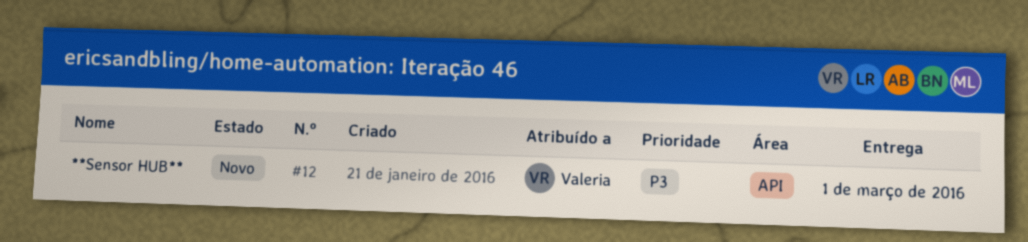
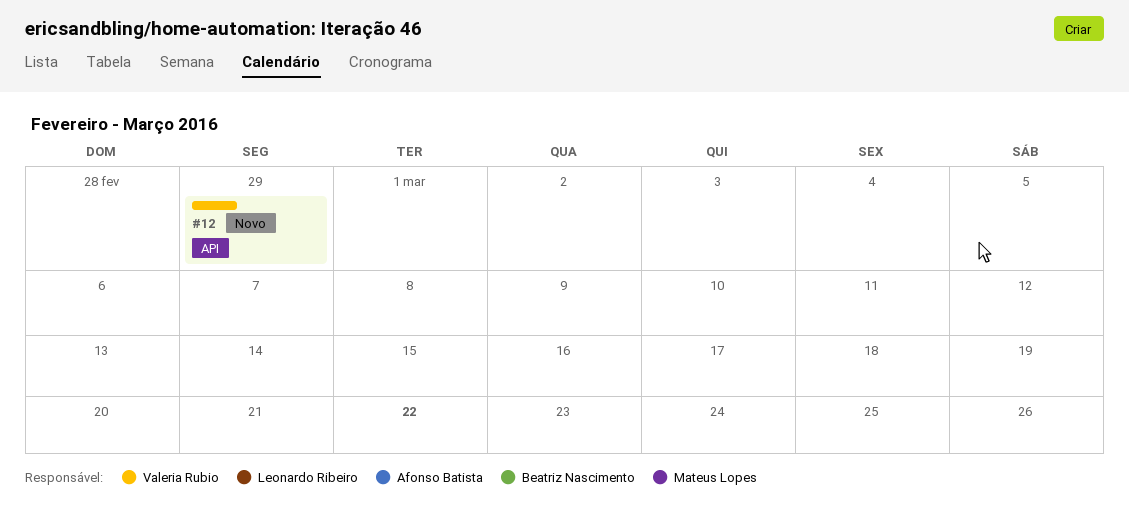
#12, due: Mar 1 -> Feb 29

